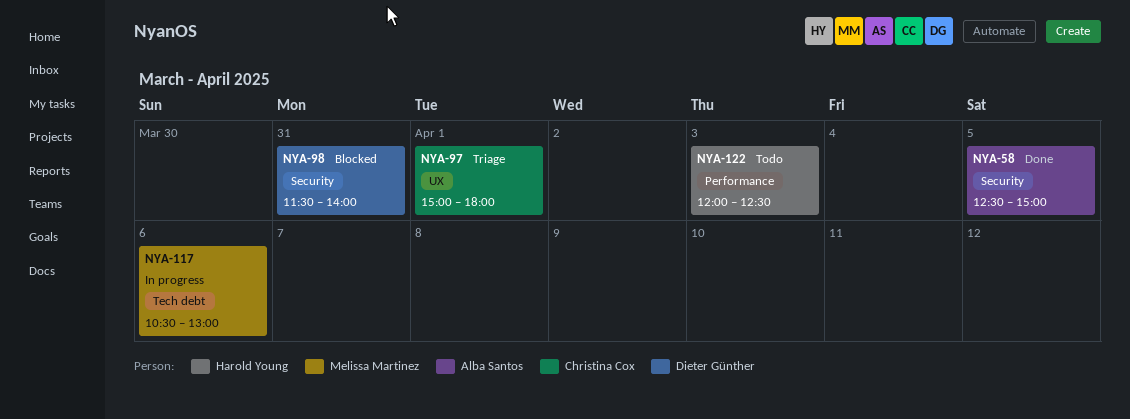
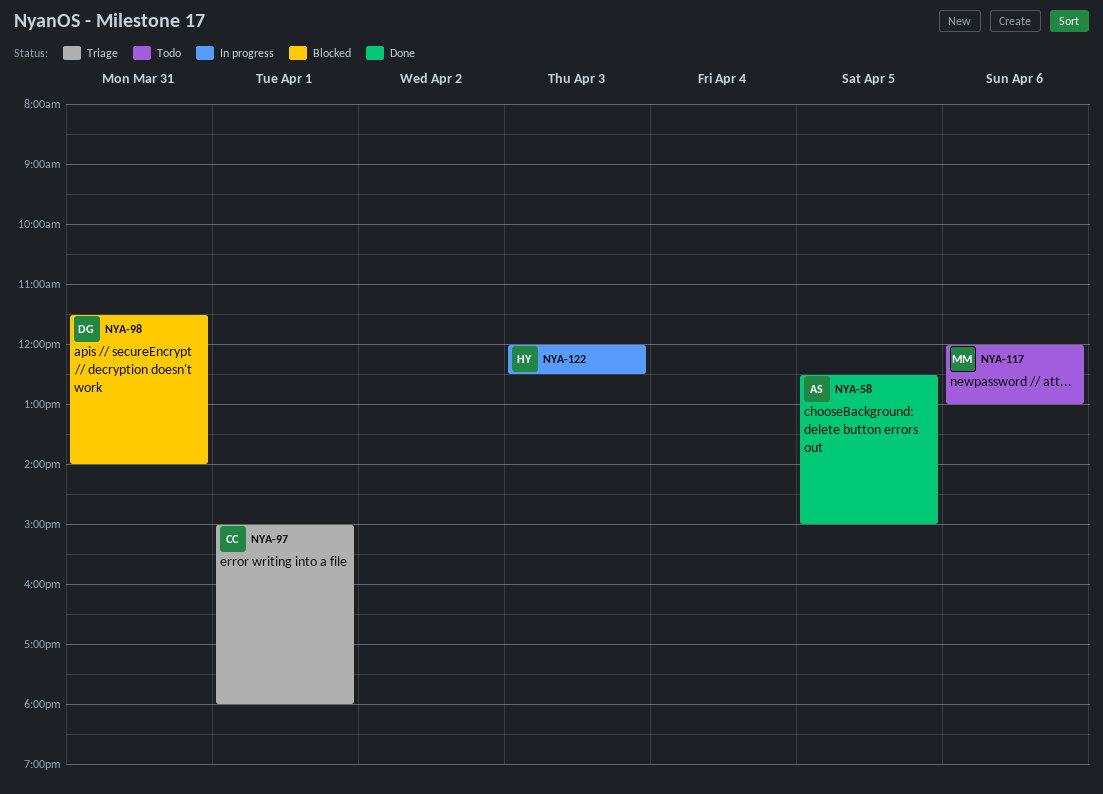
NYA-117, status: In progress -> Todo
NYA-117, begins: 10:30 -> 12:00
NYA-122, status: Todo -> In progress

